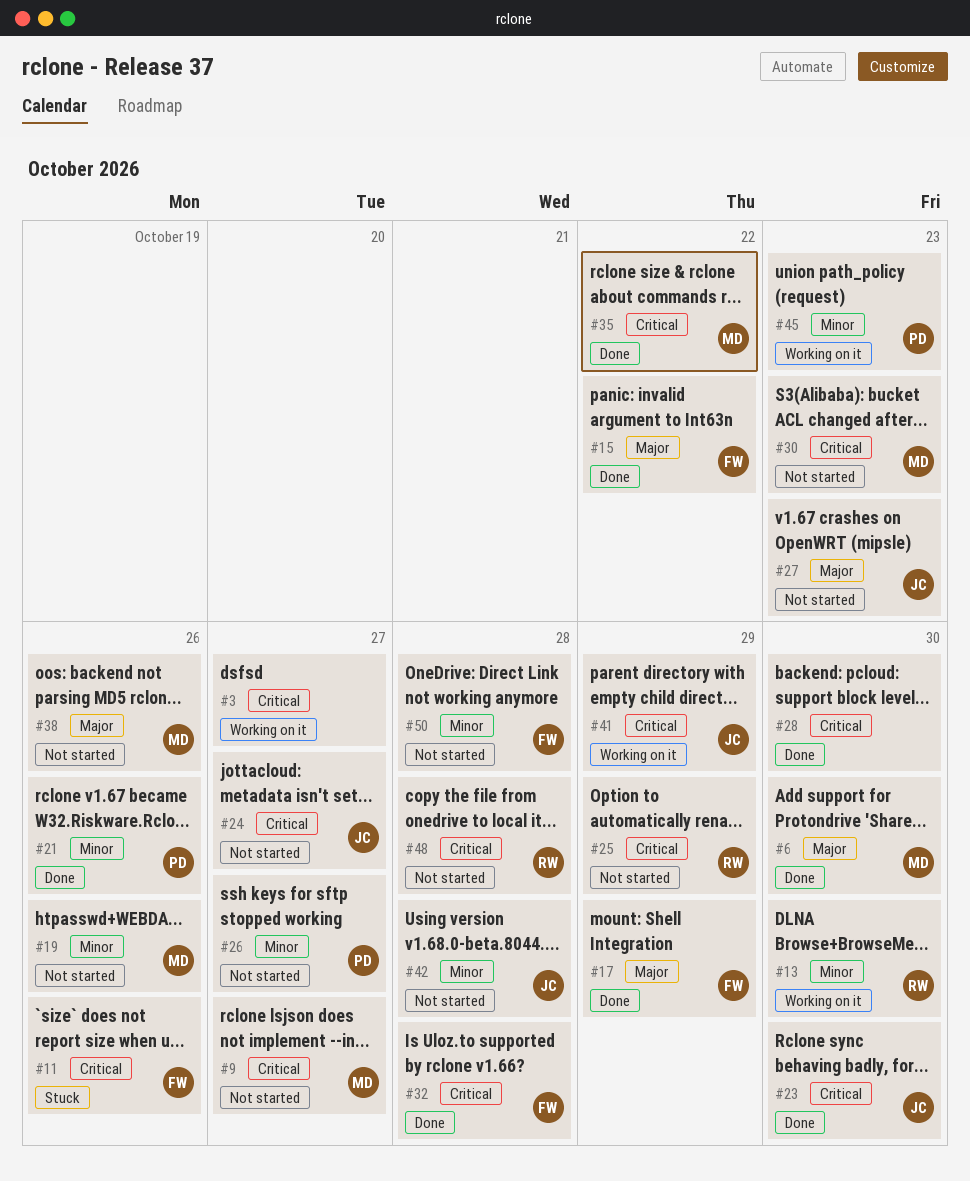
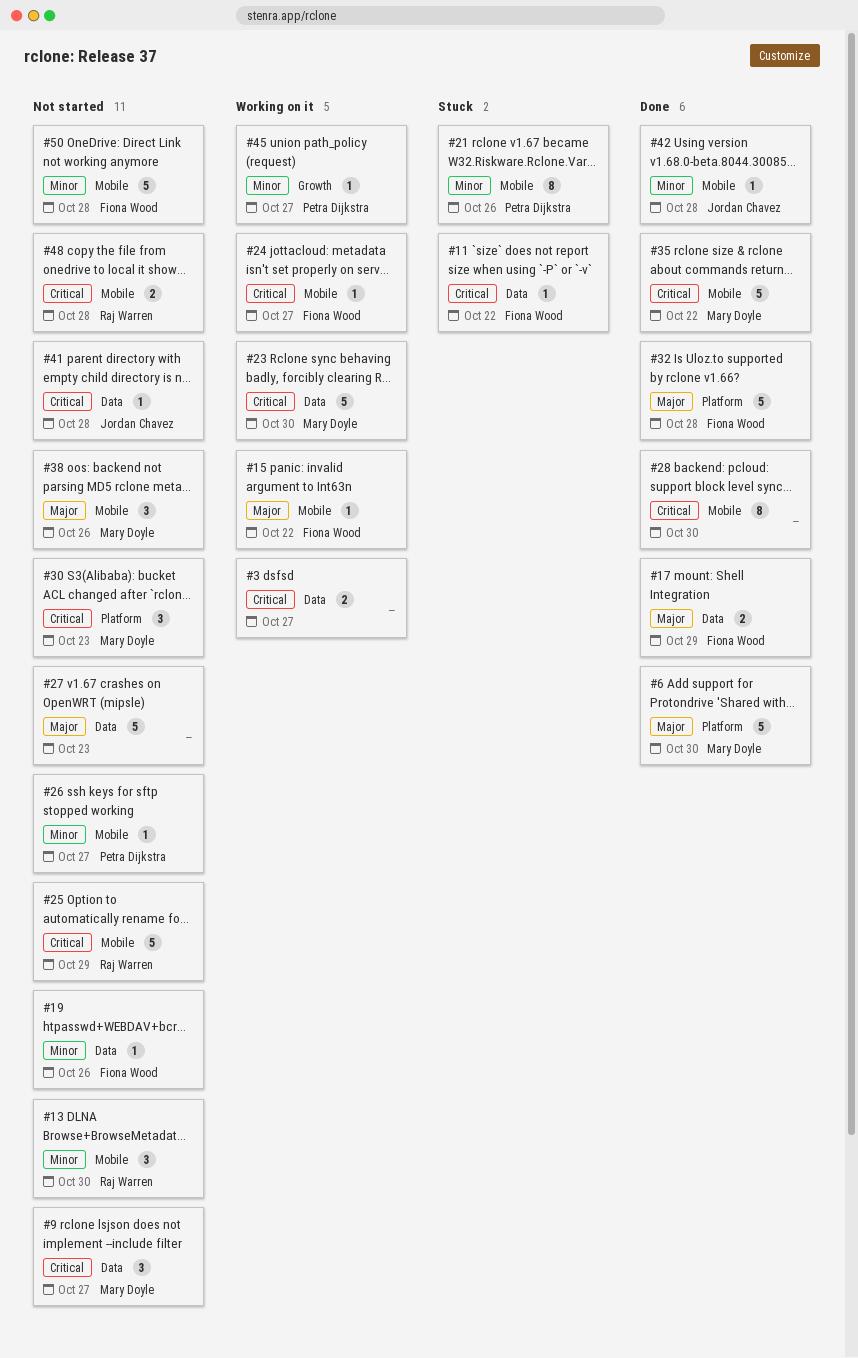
#11, due: Oct 26 -> Oct 22
#13, status: Working on it -> Not started
#15, status: Done -> Working on it
#19, owner: Mary Doyle -> Fiona Wood
#21, status: Done -> Stuck
#23, status: Done -> Working on it
#23, owner: Jordan Chavez -> Mary Doyle
#24, status: Not started -> Working on it
#24, owner: Jordan Chavez -> Fiona Wood
#27, owner: Jordan Chavez -> none
#32, priority: Critical -> Major
#41, status: Working on it -> Not started
#41, due: Oct 29 -> Oct 28
#42, status: Not started -> Done
#45, due: Oct 23 -> Oct 27

